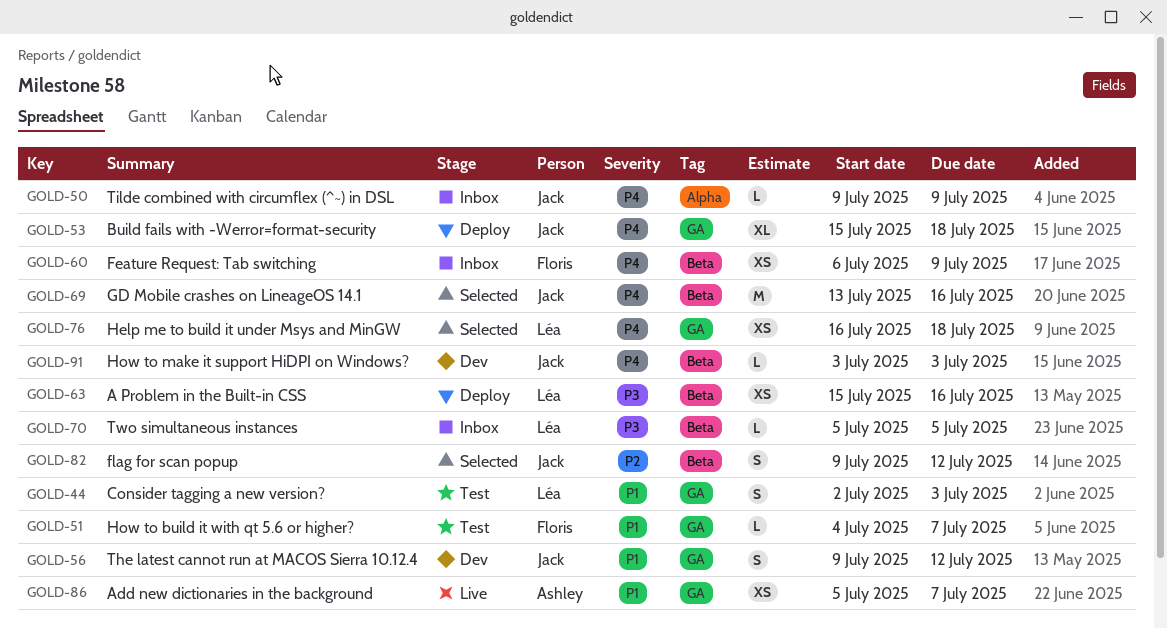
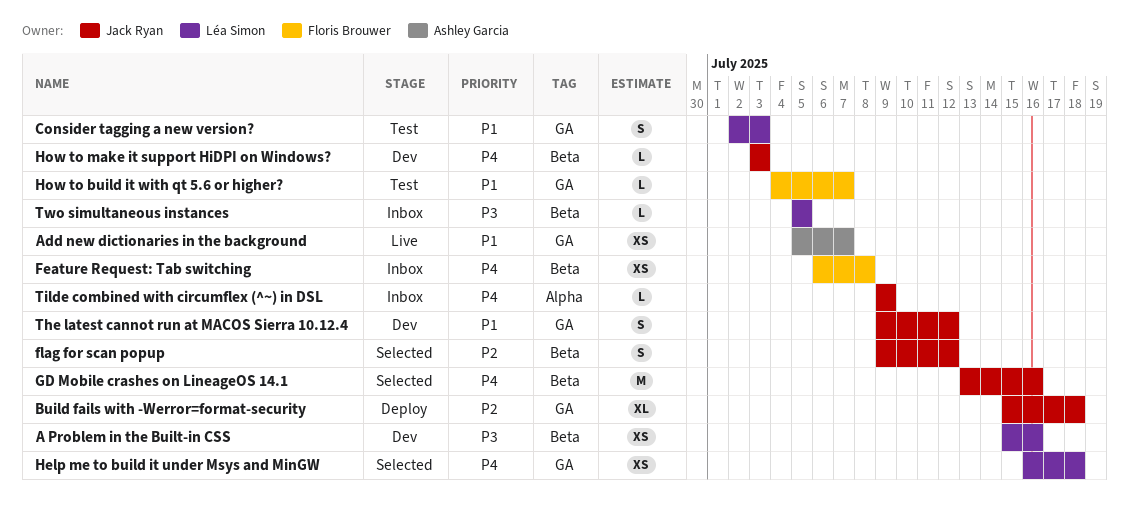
A Problem in the Built-in CSS, status: Deploy -> Dev
Build fails with -Werror=format-security, priority: P4 -> P2
Feature Request: Tab switching, due: Jul 9 -> Jul 8

